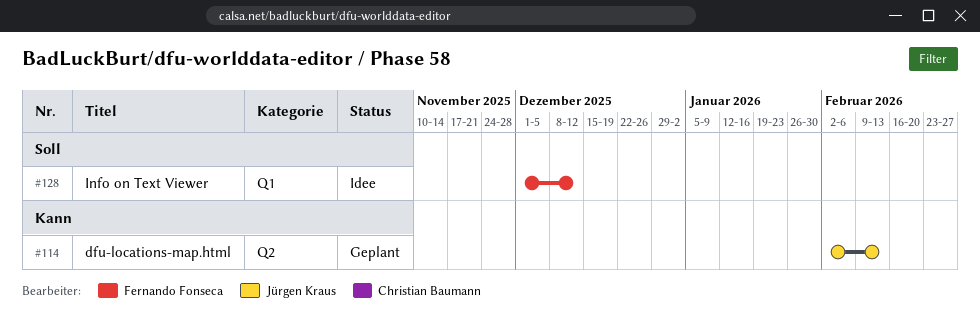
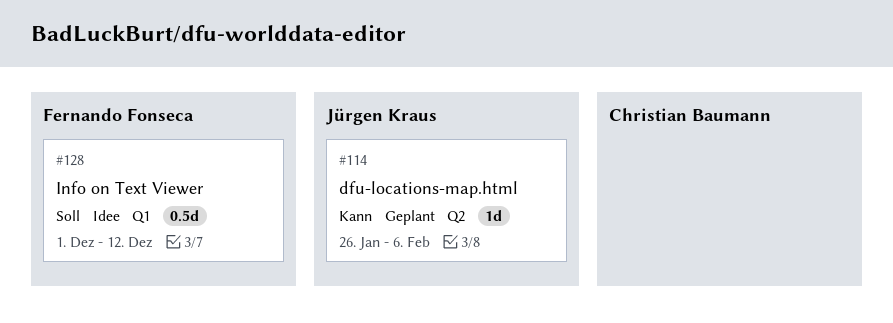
#114, start: Feb 2 -> Jan 26
#114, due: Feb 13 -> Feb 6

